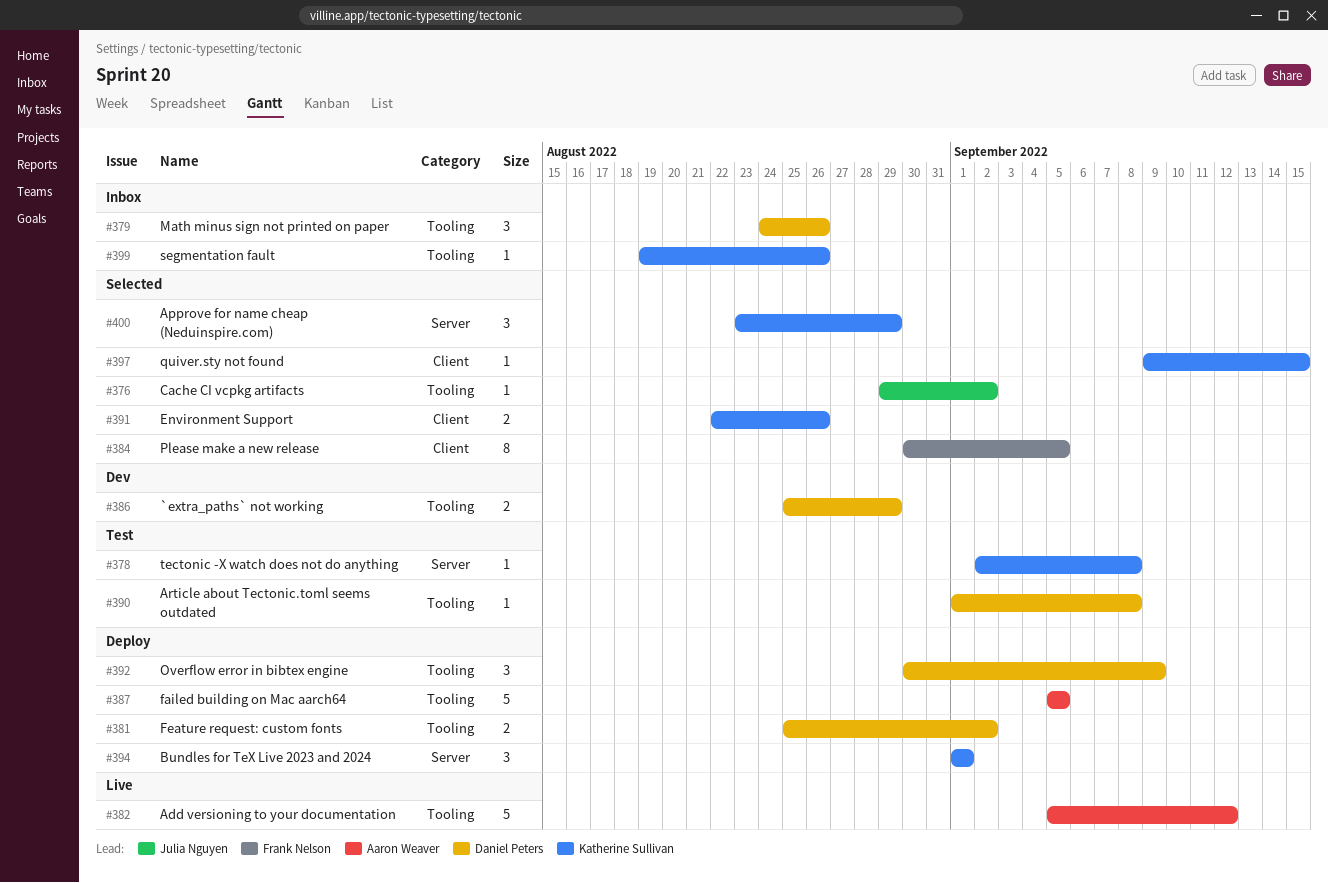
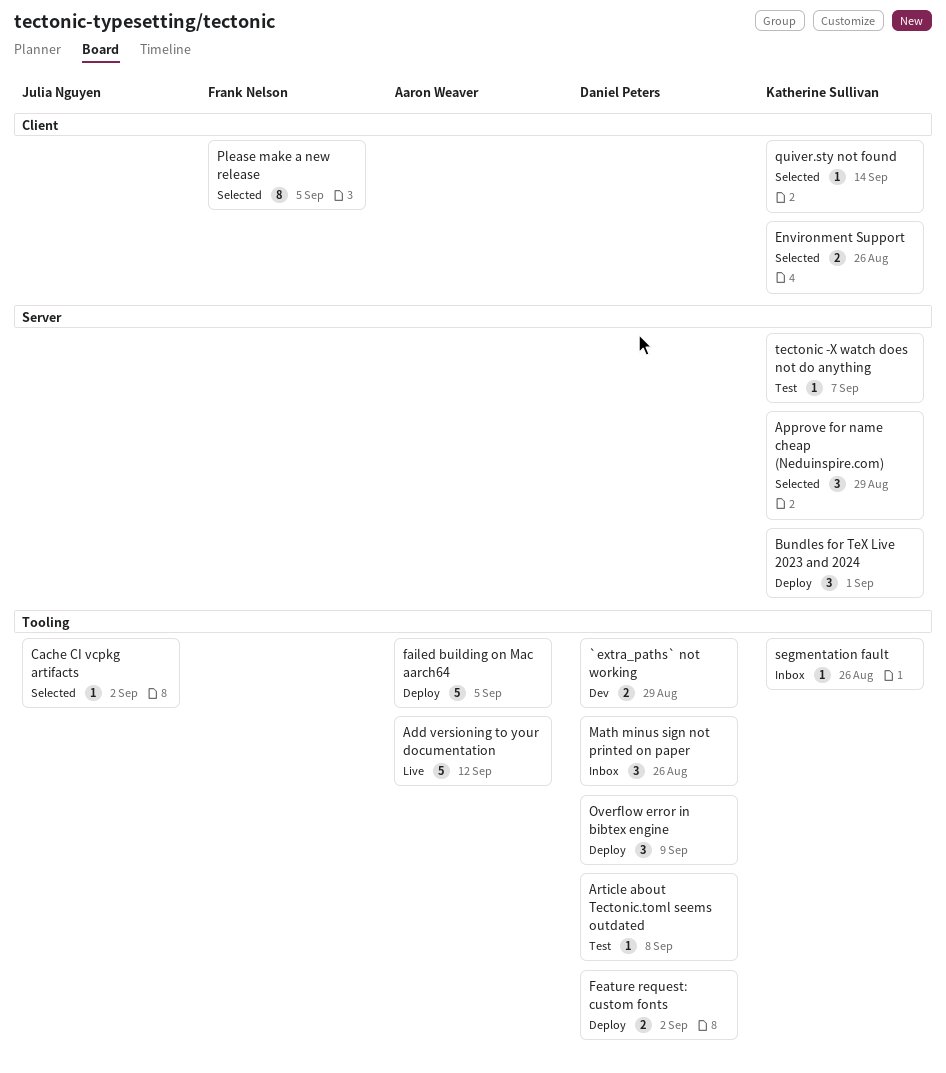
quiver.sty not found, due: Sep 15 -> Sep 14
tectonic -X watch does not do anything, due: Sep 8 -> Sep 7

